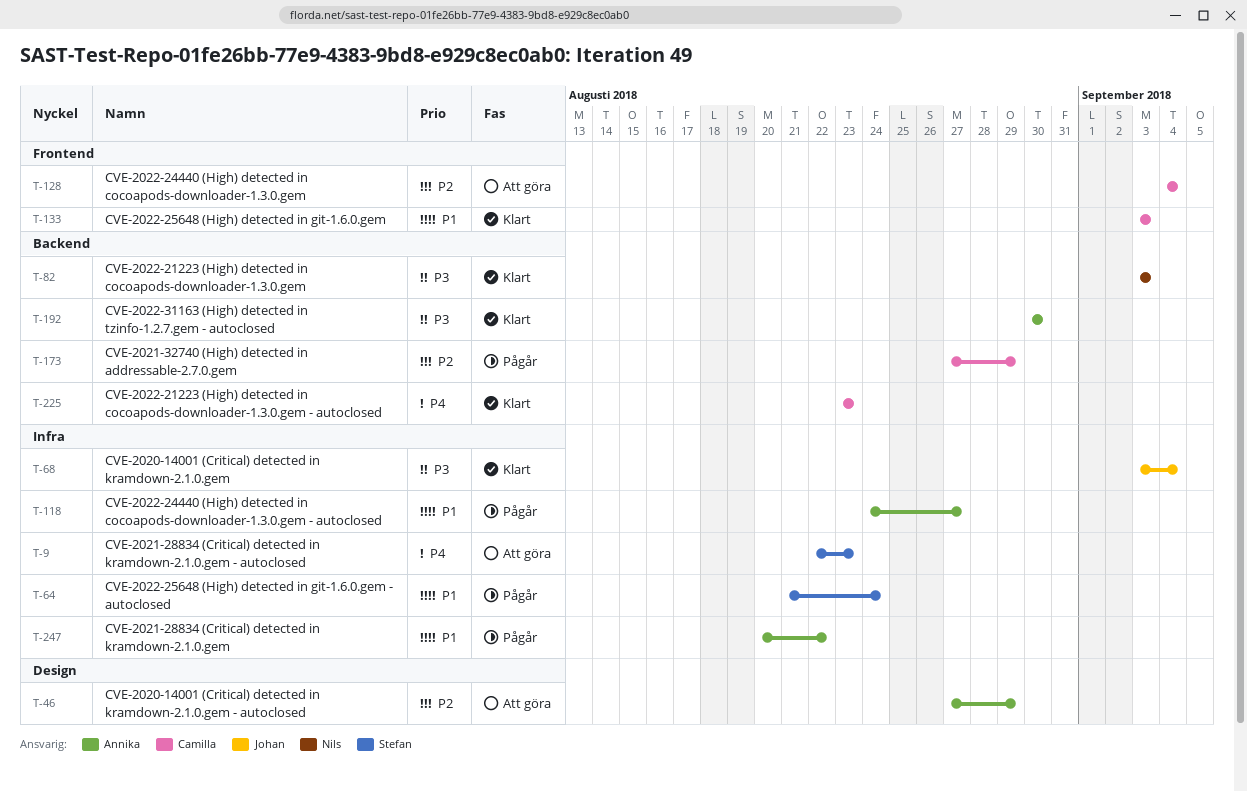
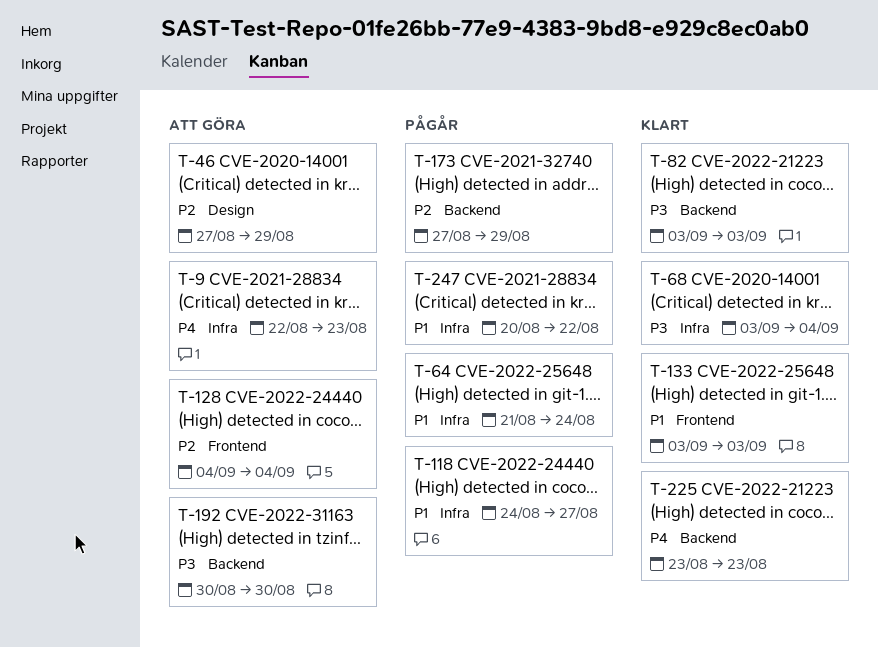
T-192, status: Klart -> Att göra

